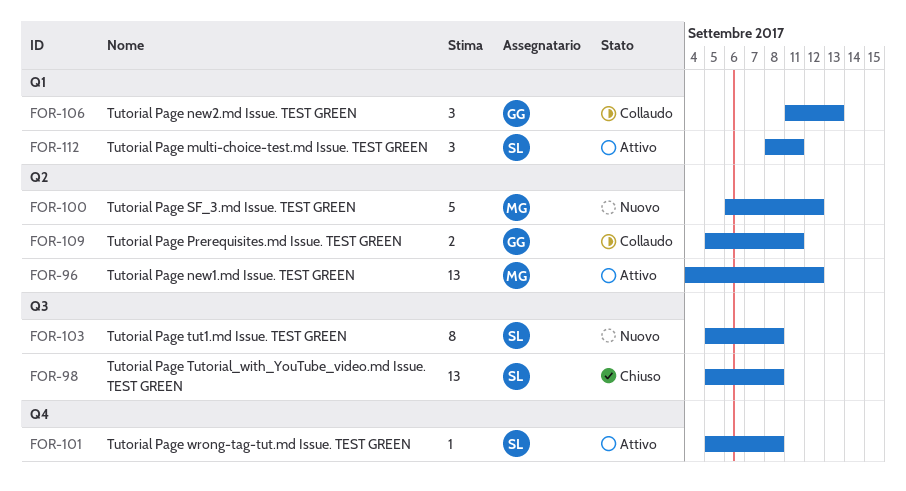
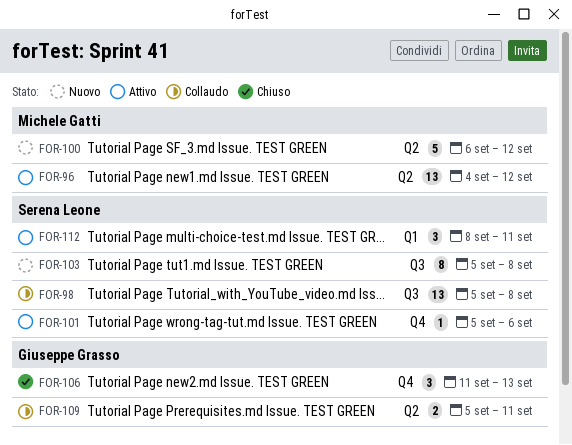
FOR-98, status: Chiuso -> Collaudo
FOR-101, due: Sep 8 -> Sep 6
FOR-106, status: Collaudo -> Chiuso
FOR-106, label: Q1 -> Q4

